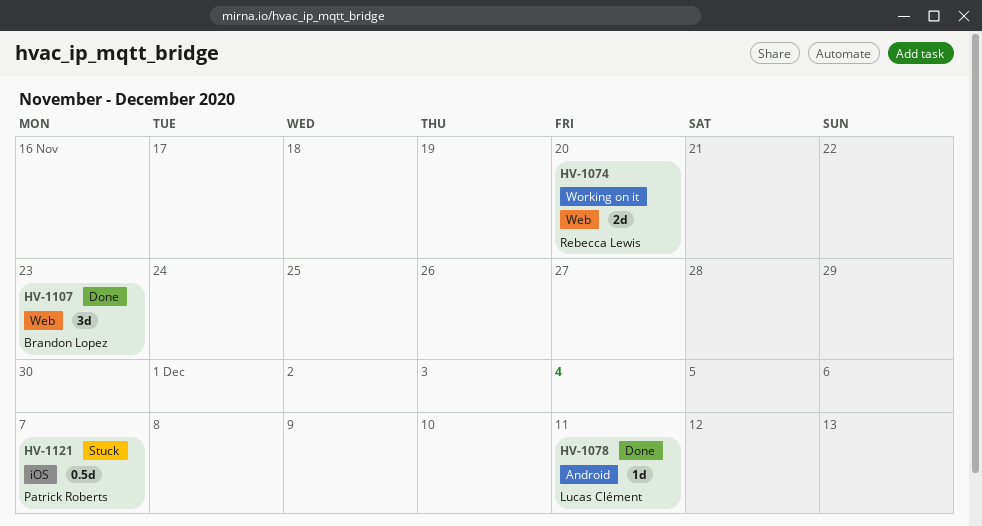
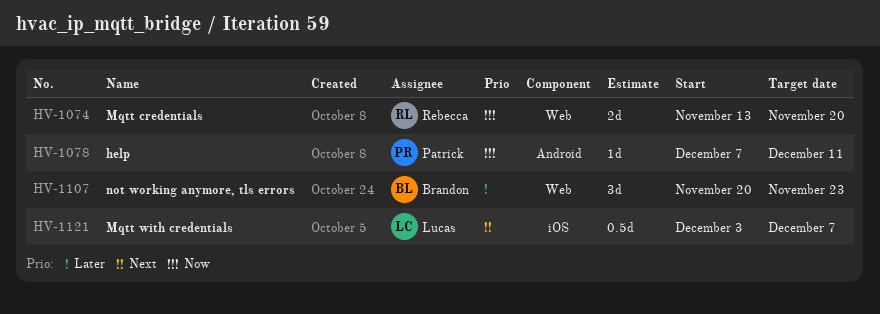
HV-1078, owner: Lucas Clément -> Patrick Roberts
HV-1121, owner: Patrick Roberts -> Lucas Clément

